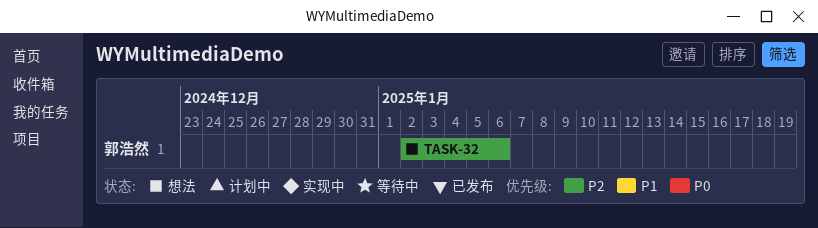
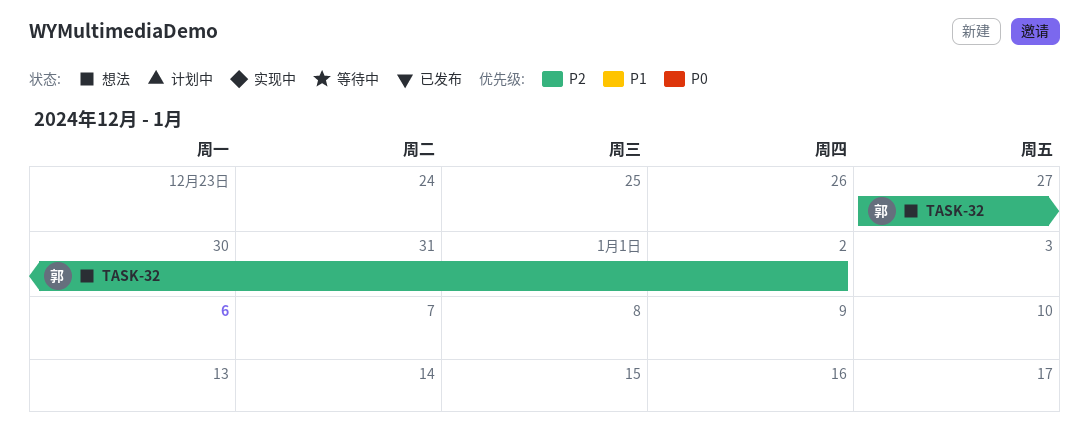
TASK-32, start: Jan 2 -> Dec 27
TASK-32, due: Jan 6 -> Jan 2

